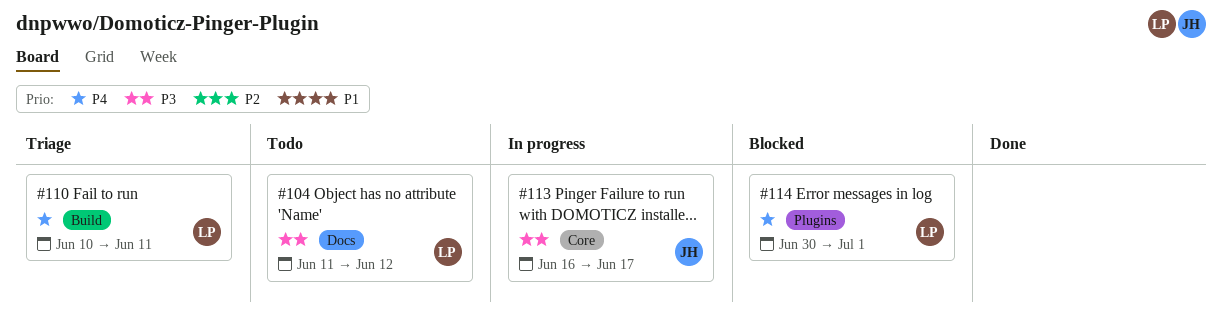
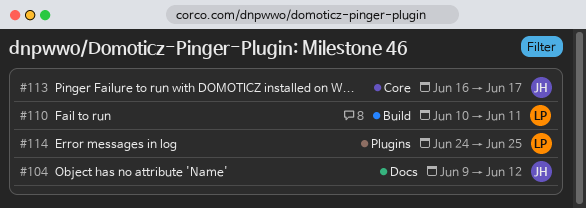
#104, owner: LP -> JH
#104, start: Jun 11 -> Jun 9
#114, start: Jun 30 -> Jun 24
#114, due: Jul 1 -> Jun 25

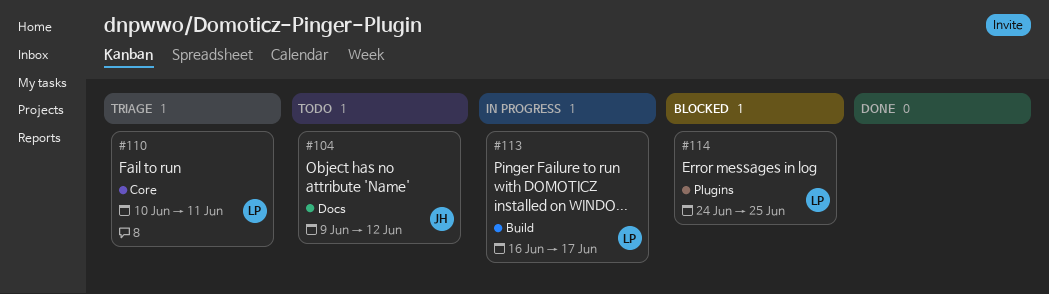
#110, label: Build -> Core
#113, owner: JH -> LP
#113, label: Core -> Build

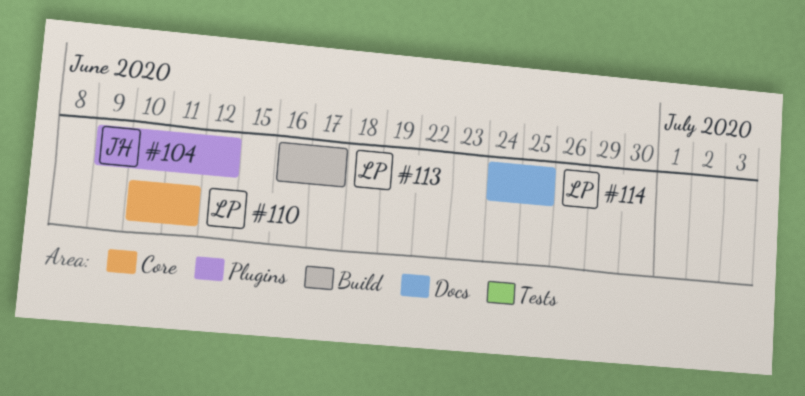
#104, label: Docs -> Plugins
#114, label: Plugins -> Docs

